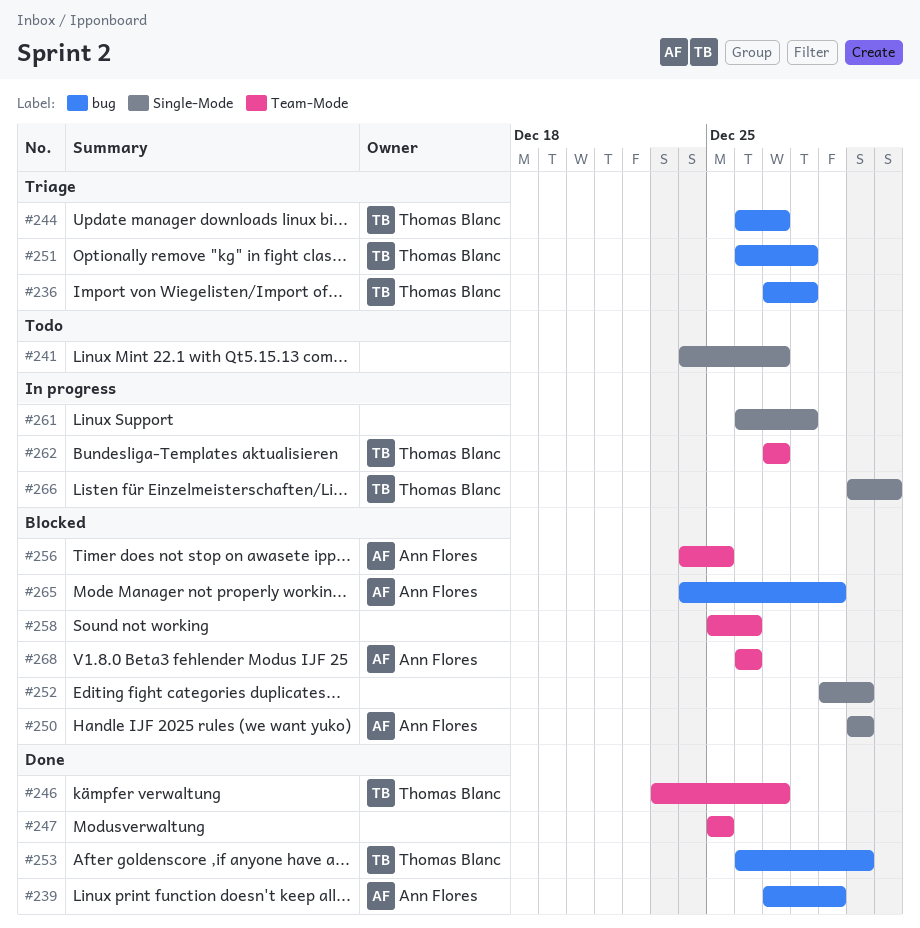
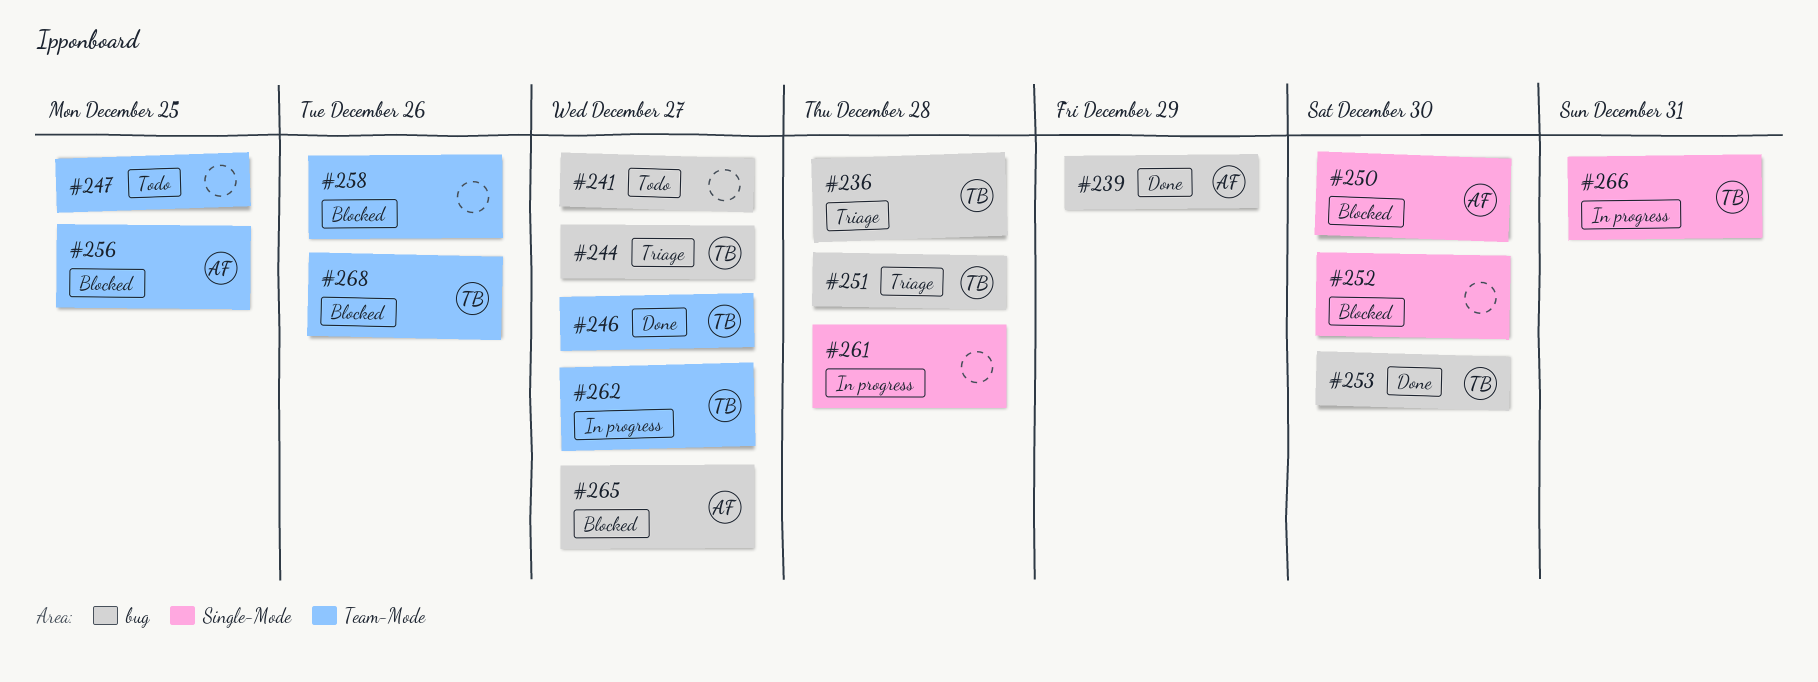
#241, label: Single-Mode -> bug
#247, status: Done -> Todo
#265, due: Dec 29 -> Dec 27
#268, owner: Ann Flores -> Thomas Blanc

